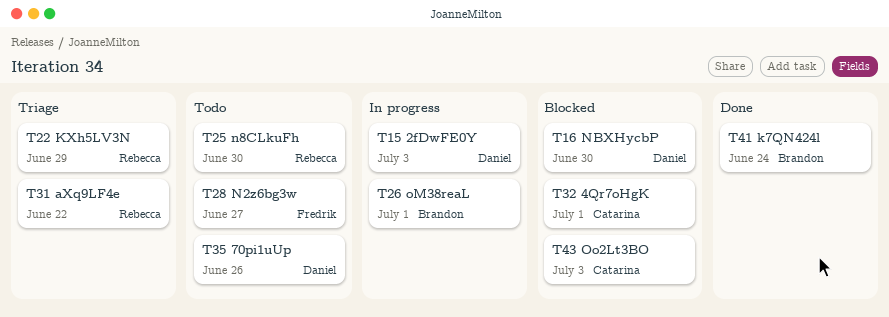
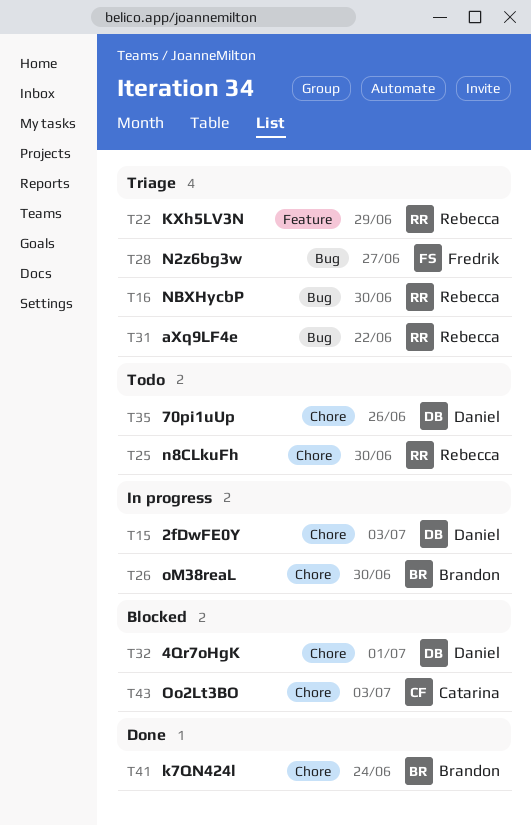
T16, status: Blocked -> Triage
T16, owner: Daniel -> Rebecca
T26, due: Jul 1 -> Jun 30
T28, status: Todo -> Triage
T32, owner: Catarina -> Daniel

